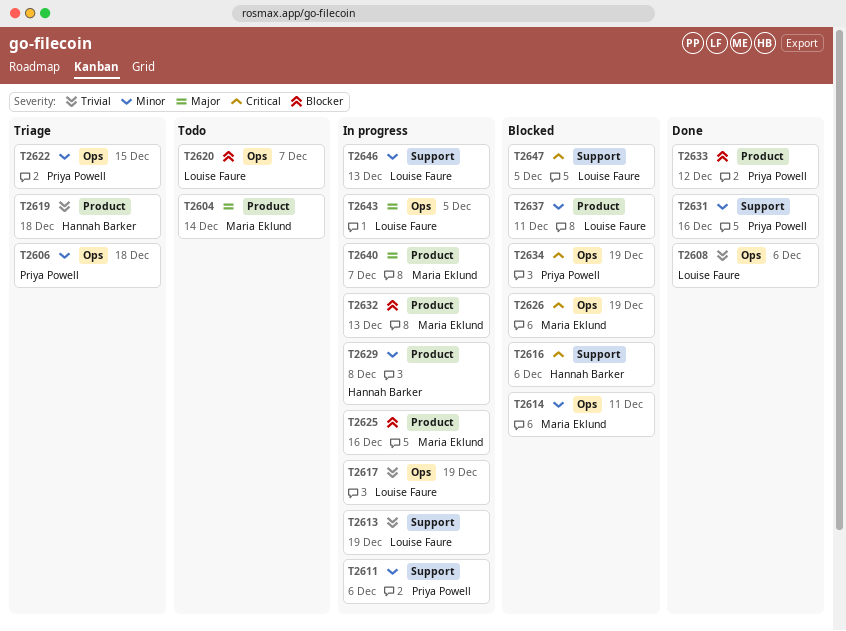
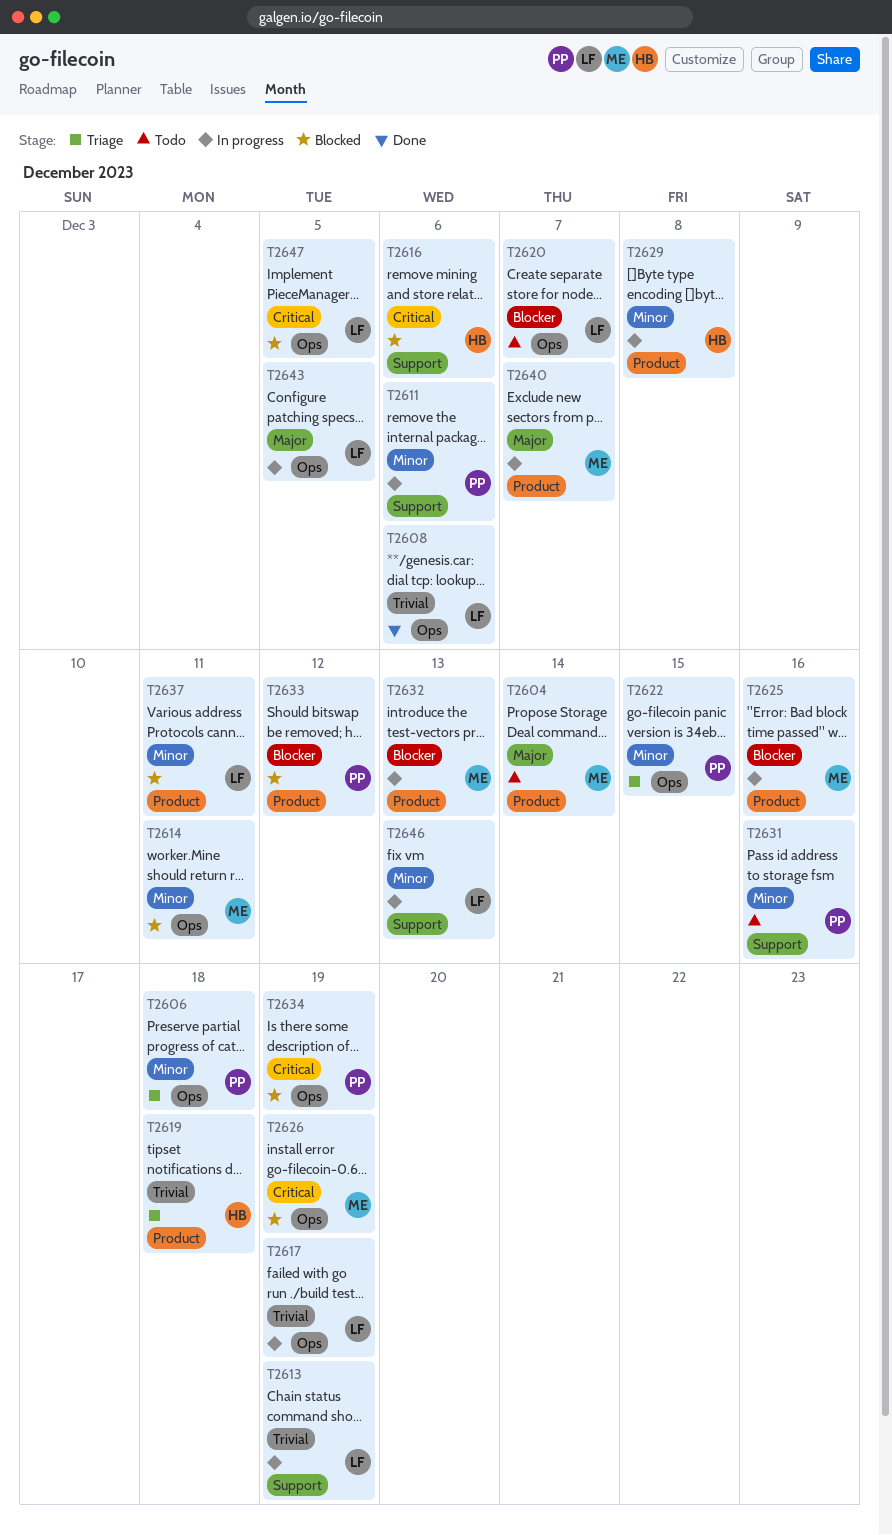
T2631, status: Done -> Todo
T2633, status: Done -> Blocked
T2647, label: Support -> Ops

